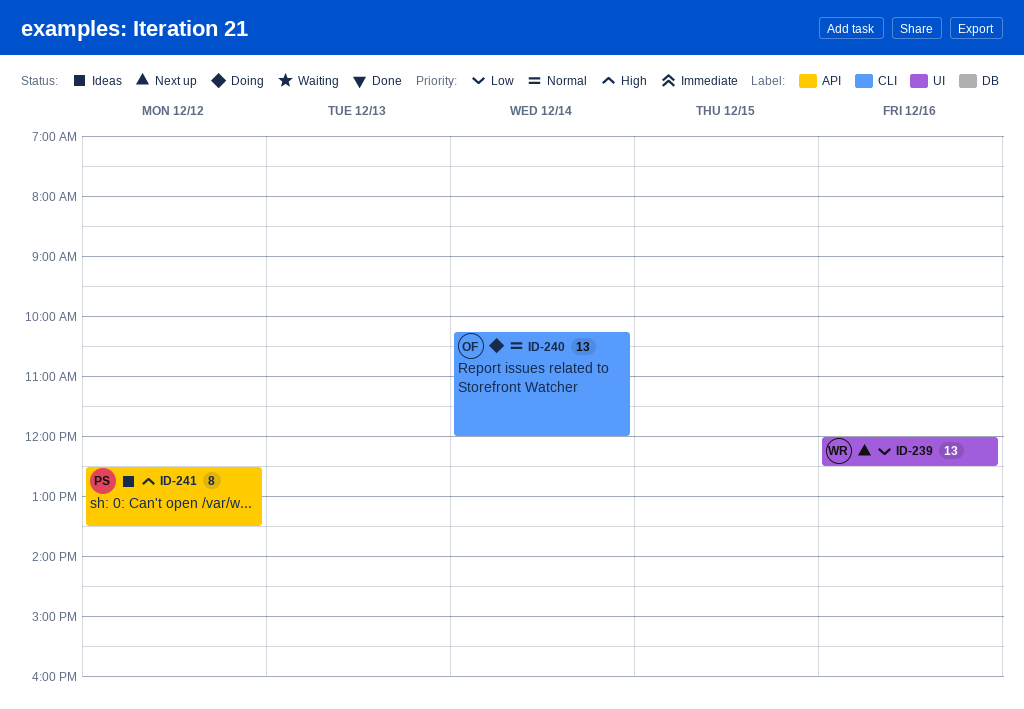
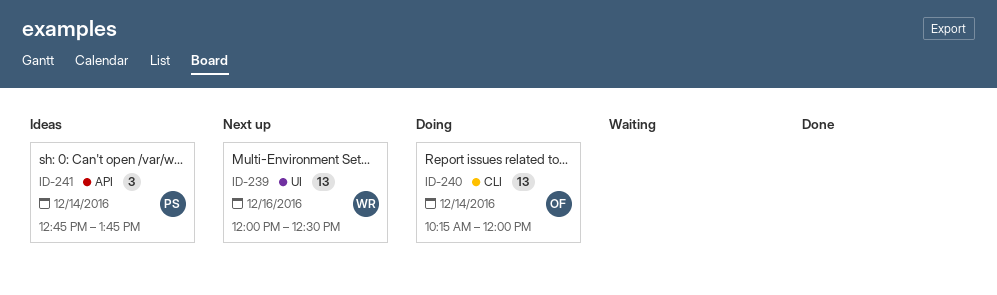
ID-241, estimate: 8 -> 3
ID-241, day: Dec 12 -> Dec 14
ID-241, begins: 12:30 -> 12:45
ID-241, ends: 13:30 -> 13:45

